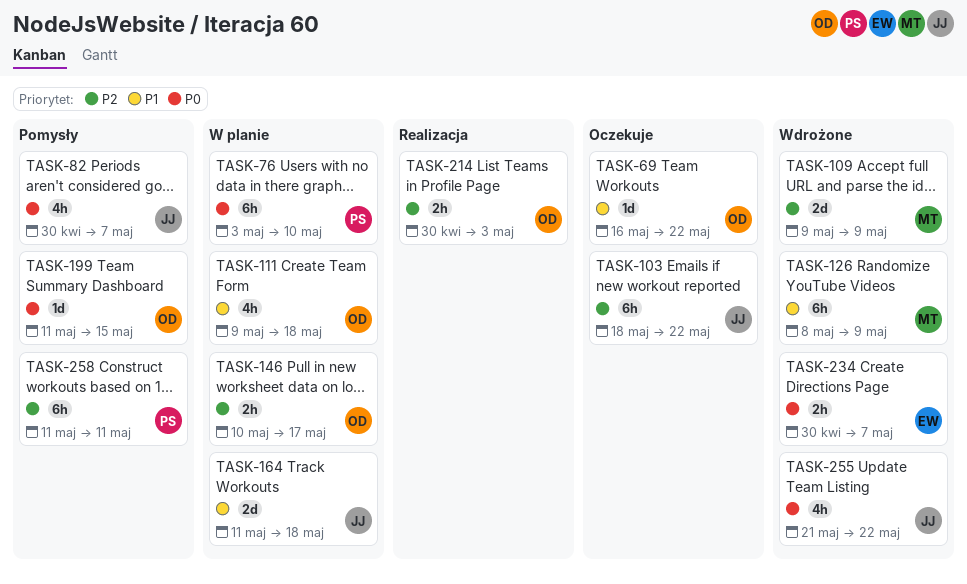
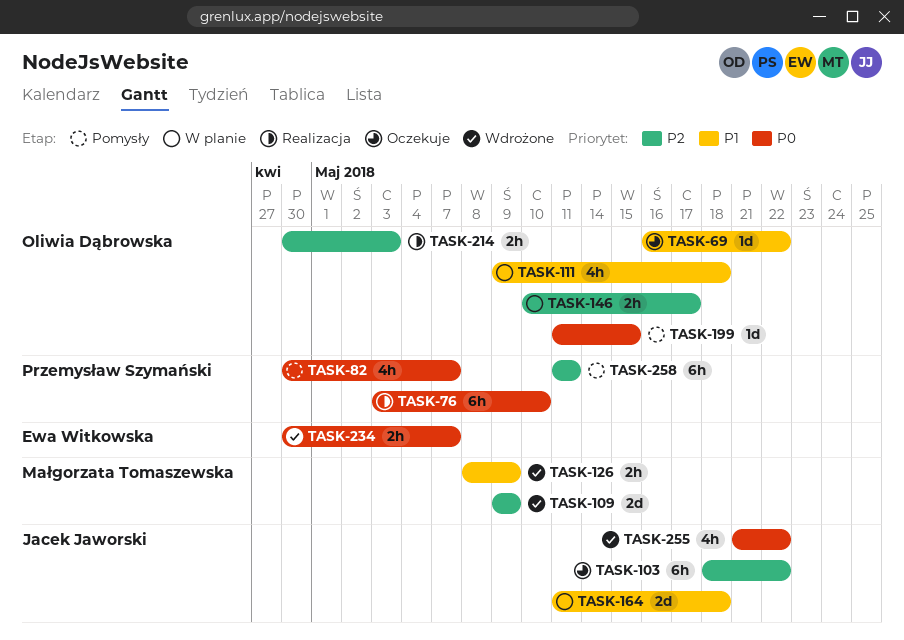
TASK-76, status: W planie -> Realizacja
TASK-82, owner: Jacek Jaworski -> Przemysław Szymański
TASK-126, estimate: 6h -> 2h

